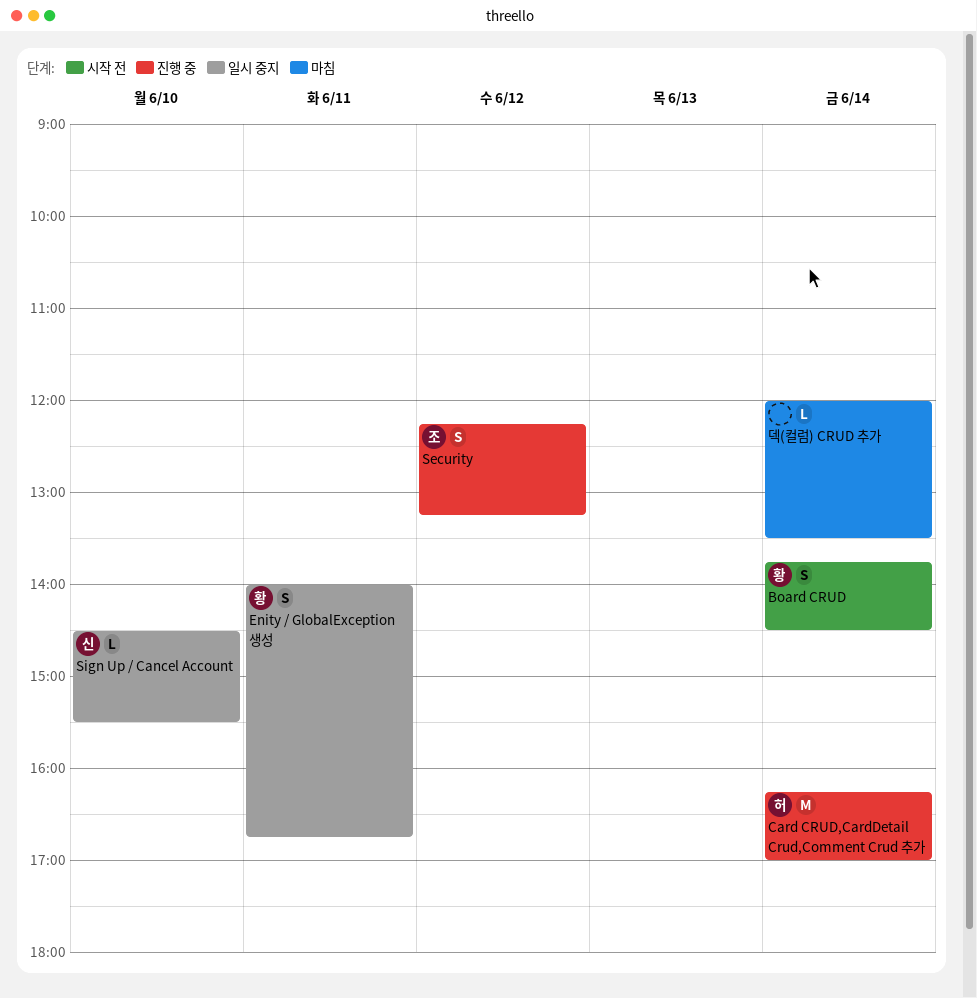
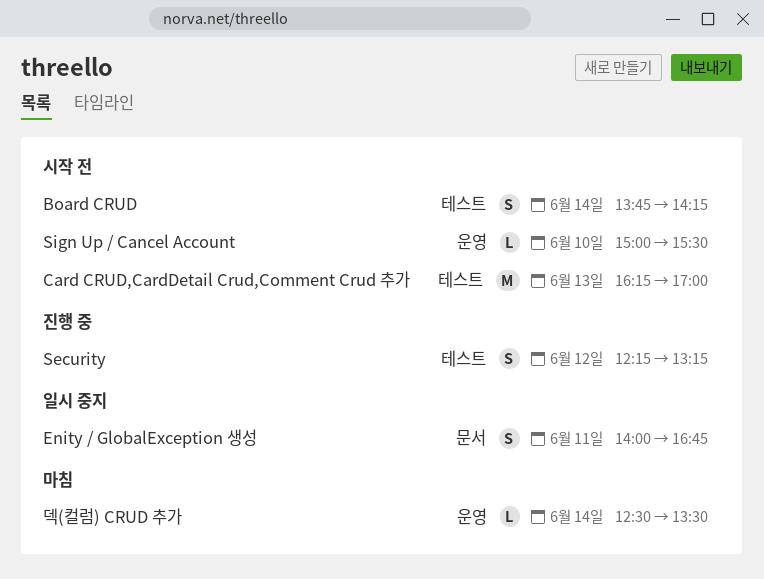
Board CRUD, ends: 14:30 -> 14:15
Card CRUD,CardDetail Crud,Comment Crud 추가, status: 진행 중 -> 시작 전
Card CRUD,CardDetail Crud,Comment Crud 추가, day: Jun 14 -> Jun 13
Sign Up / Cancel Account, status: 일시 중지 -> 시작 전
Sign Up / Cancel Account, begins: 14:30 -> 15:00
덱(컬럼) CRUD 추가, begins: 12:00 -> 12:30

